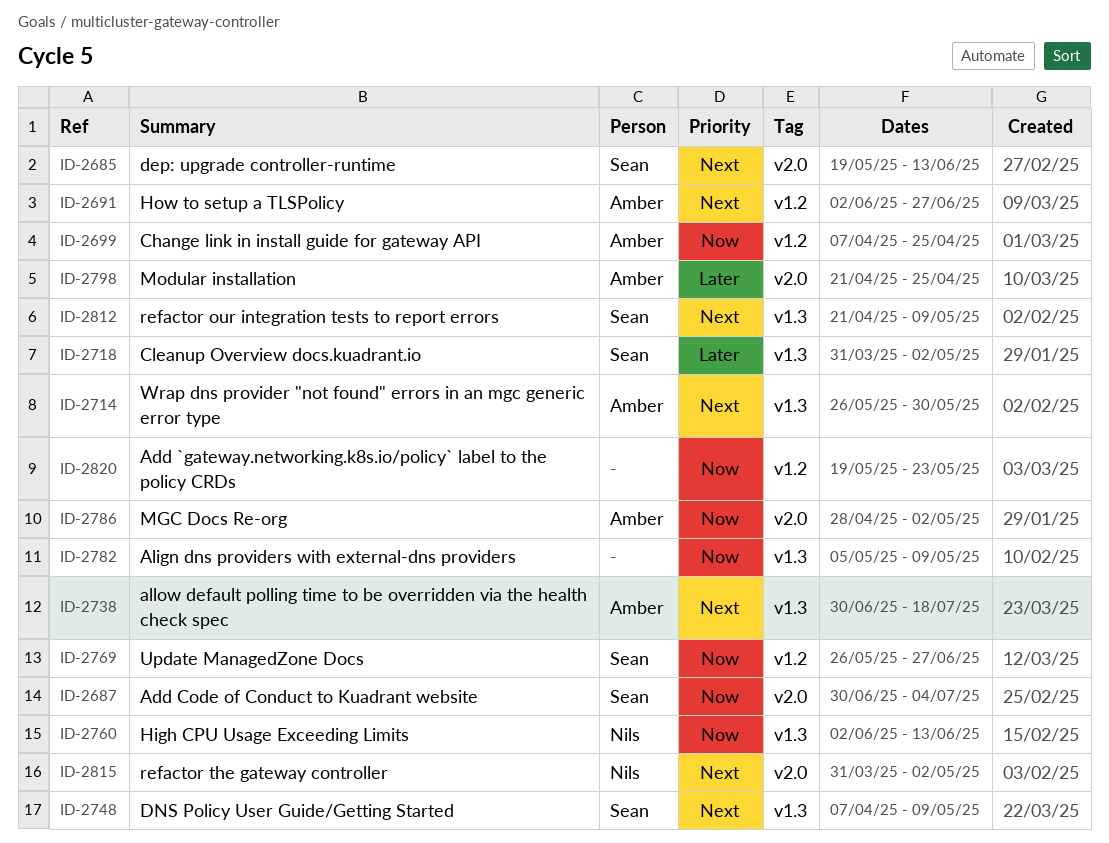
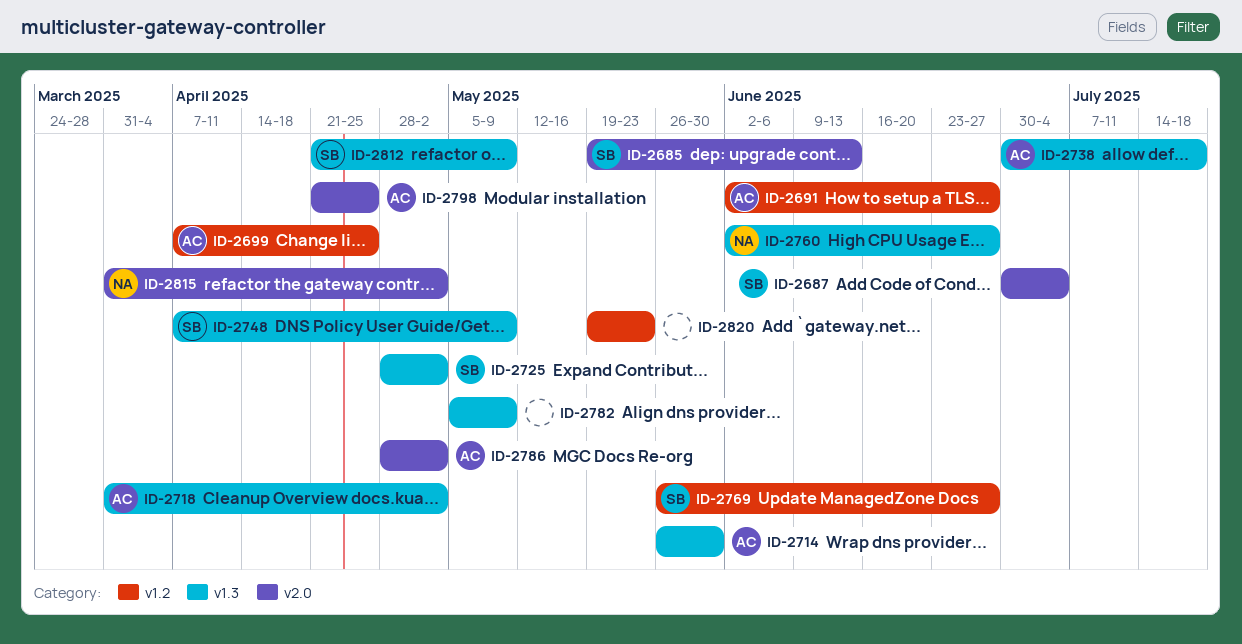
ID-2718, owner: Sean -> Amber
ID-2725: none -> present
ID-2760, due: Jun 13 -> Jun 27

